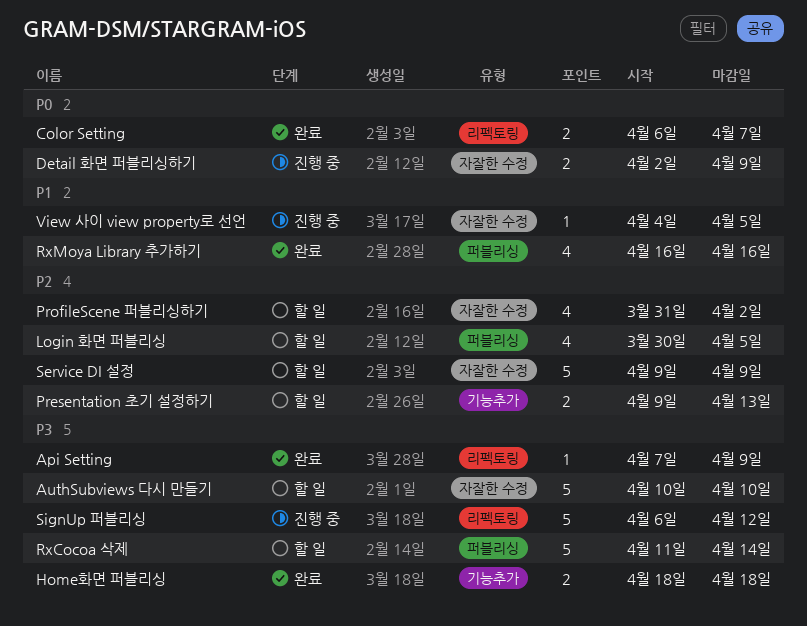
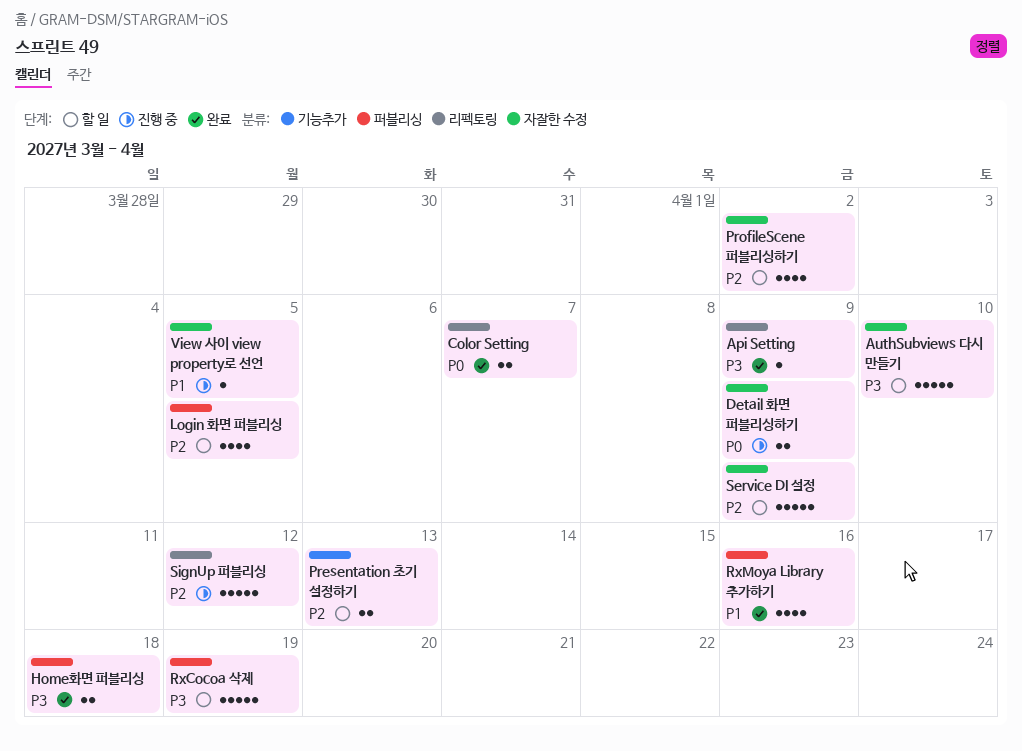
Home화면 퍼블리싱, label: 기능추가 -> 퍼블리싱
RxCocoa 삭제, due: Apr 14 -> Apr 19
SignUp 퍼블리싱, priority: P3 -> P2

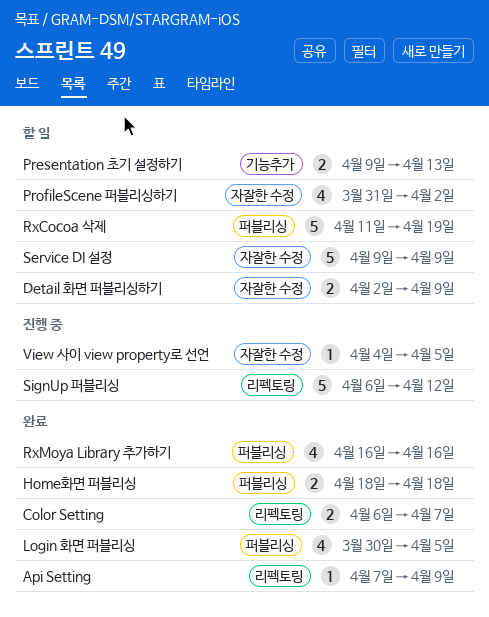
AuthSubviews 다시 만들기: present -> none
Detail 화면 퍼블리싱하기, status: 진행 중 -> 할 일
Login 화면 퍼블리싱, status: 할 일 -> 완료

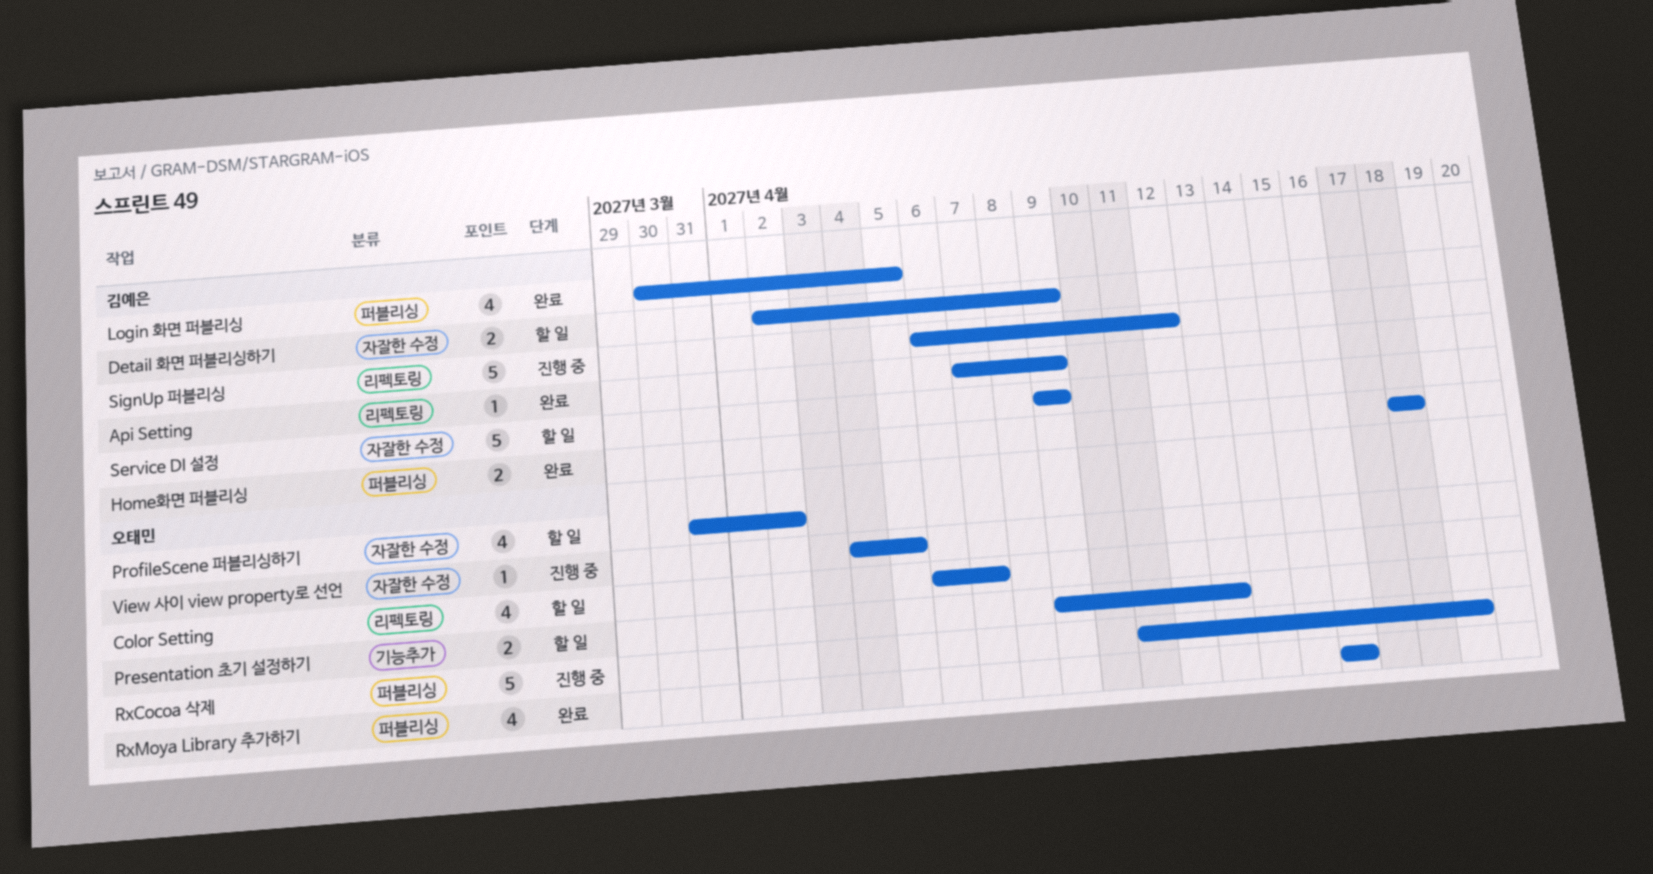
Color Setting, status: 완료 -> 할 일
Color Setting, estimate: 2 -> 4
RxCocoa 삭제, status: 할 일 -> 진행 중

